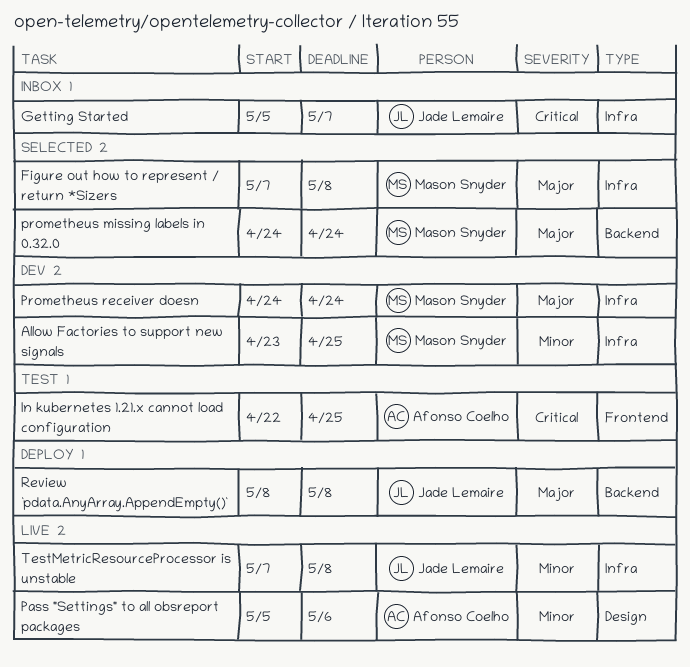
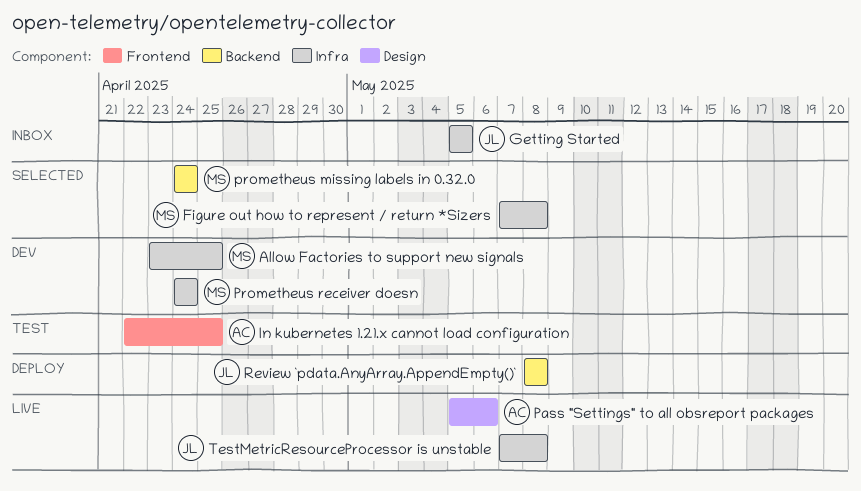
Getting Started, due: May 7 -> May 5

